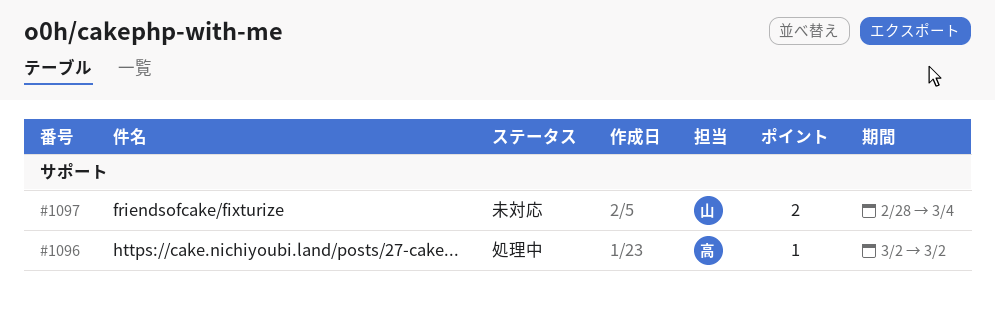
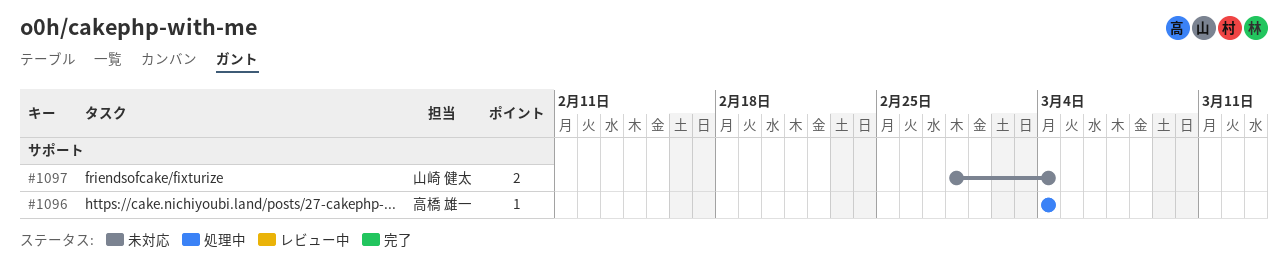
#1096, start: Mar 2 -> Mar 4
#1096, due: Mar 2 -> Mar 4

